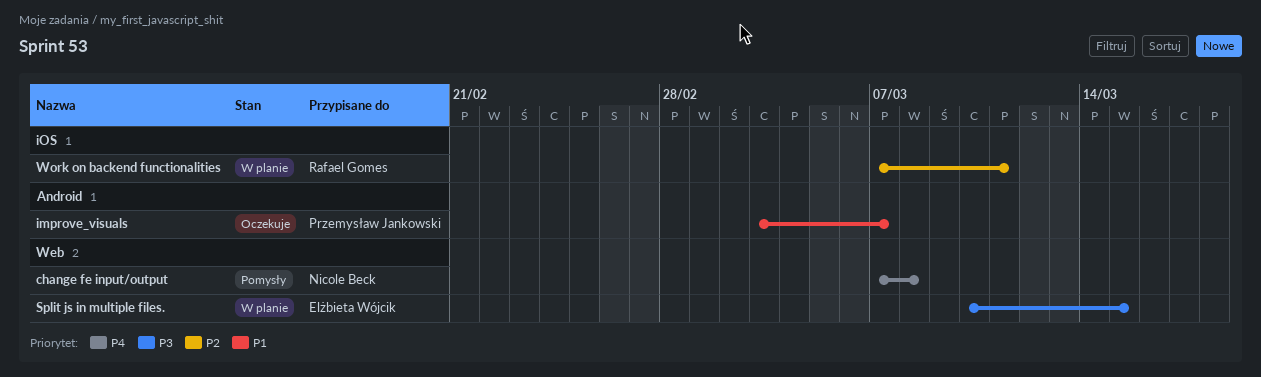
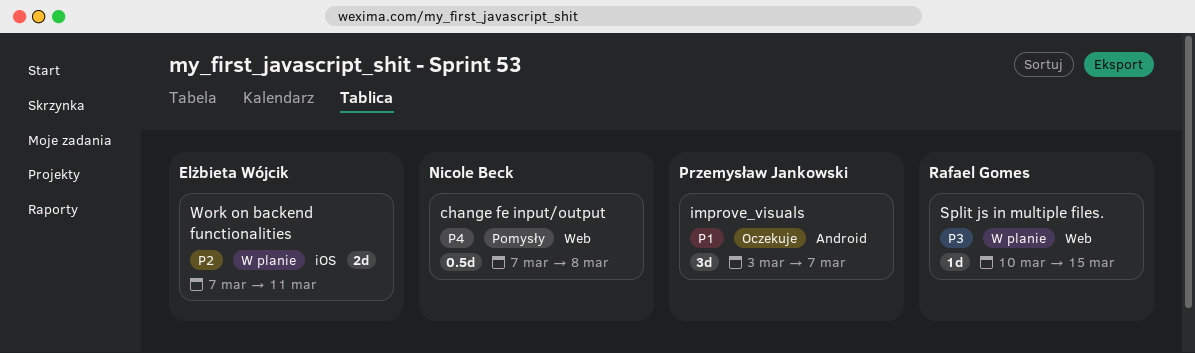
Split js in multiple files., owner: Elżbieta Wójcik -> Rafael Gomes
Work on backend functionalities, owner: Rafael Gomes -> Elżbieta Wójcik

